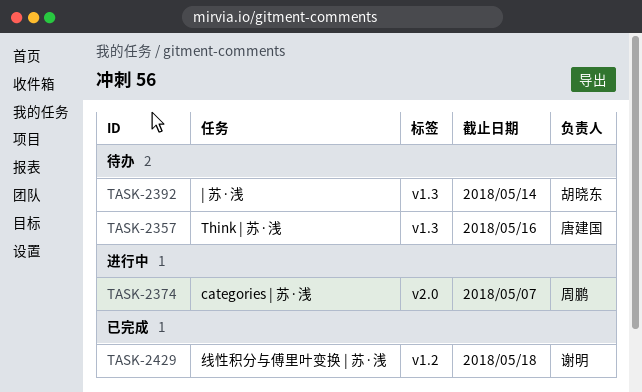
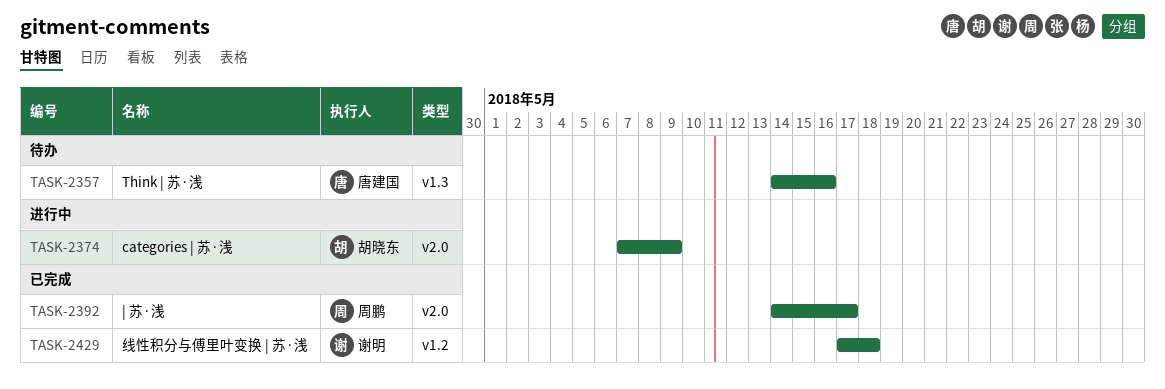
TASK-2374, owner: 周鹏 -> 胡晓东
TASK-2374, due: May 7 -> May 9
TASK-2392, status: 待办 -> 已完成
TASK-2392, owner: 胡晓东 -> 周鹏
TASK-2392, label: v1.3 -> v2.0
TASK-2392, due: May 14 -> May 17

